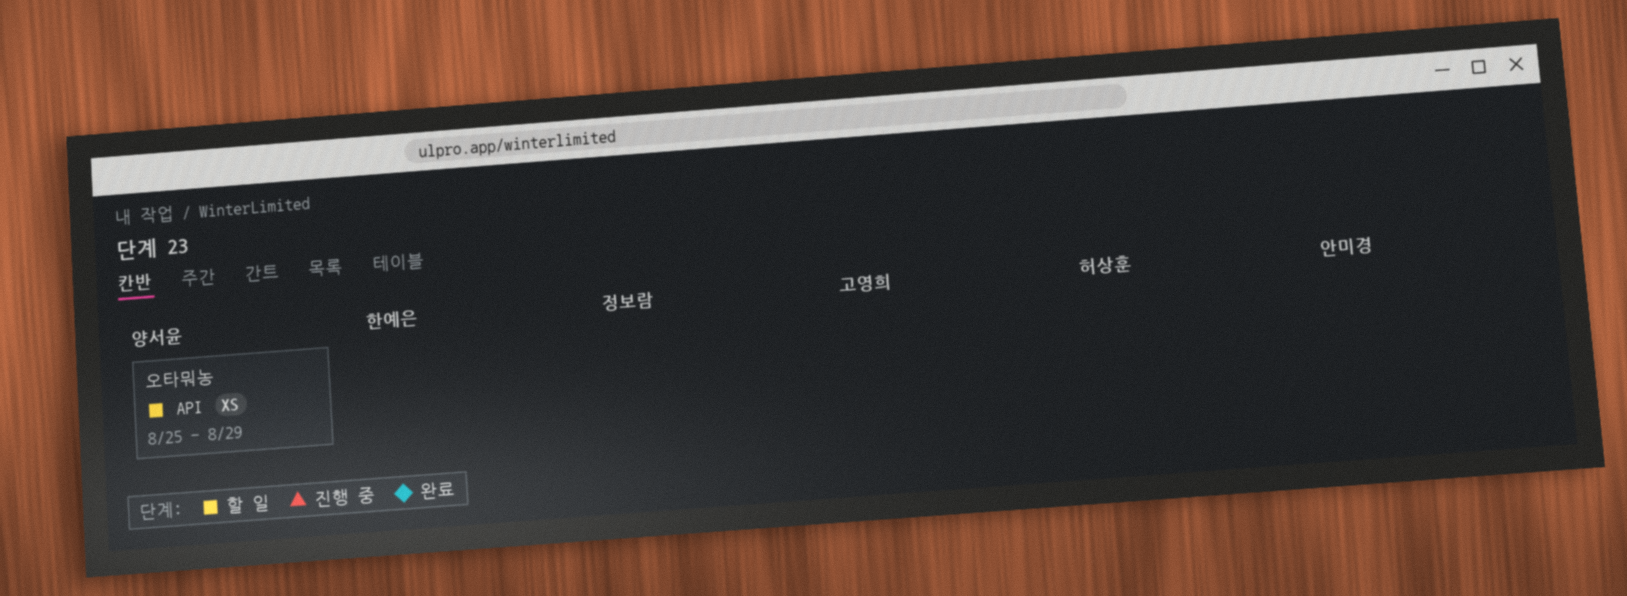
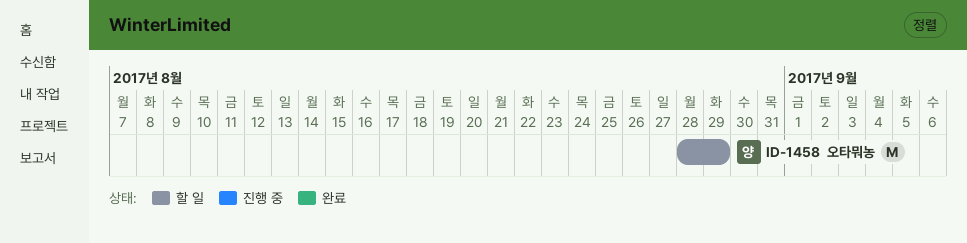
오타뭐농, estimate: XS -> M
오타뭐농, start: Aug 25 -> Aug 28

